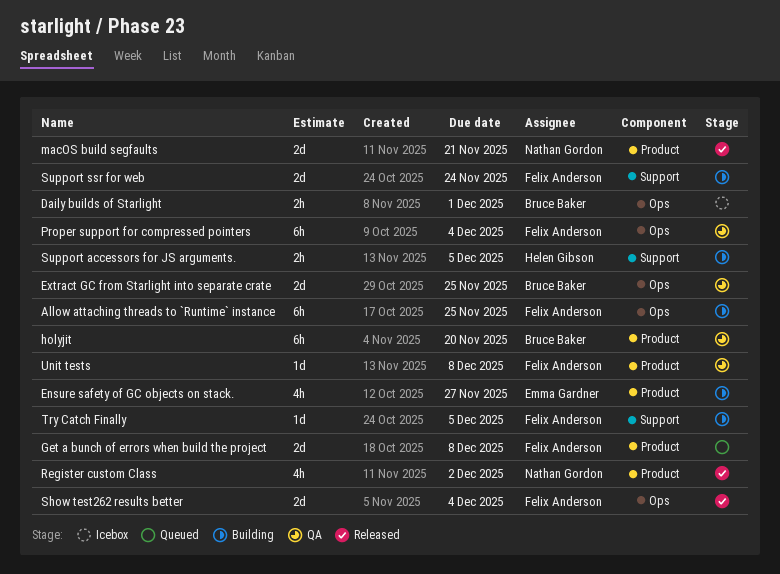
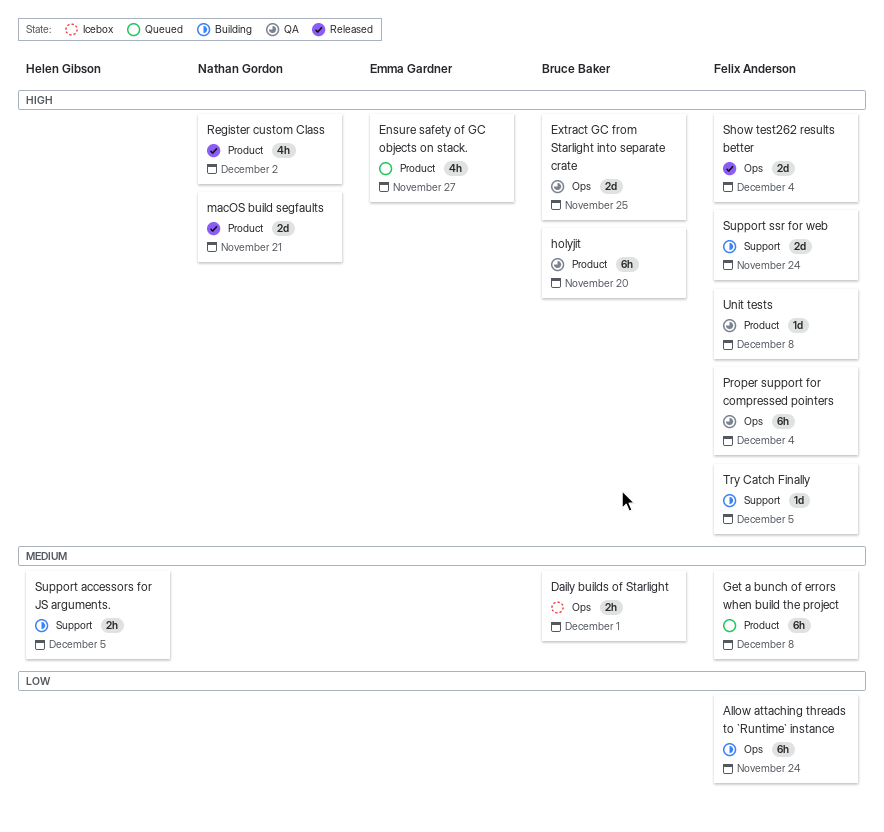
Allow attaching threads to `Runtime` instance, due: Nov 25 -> Nov 24
Ensure safety of GC objects on stack., status: Building -> Queued
Get a bunch of errors when build the project, estimate: 2d -> 6h

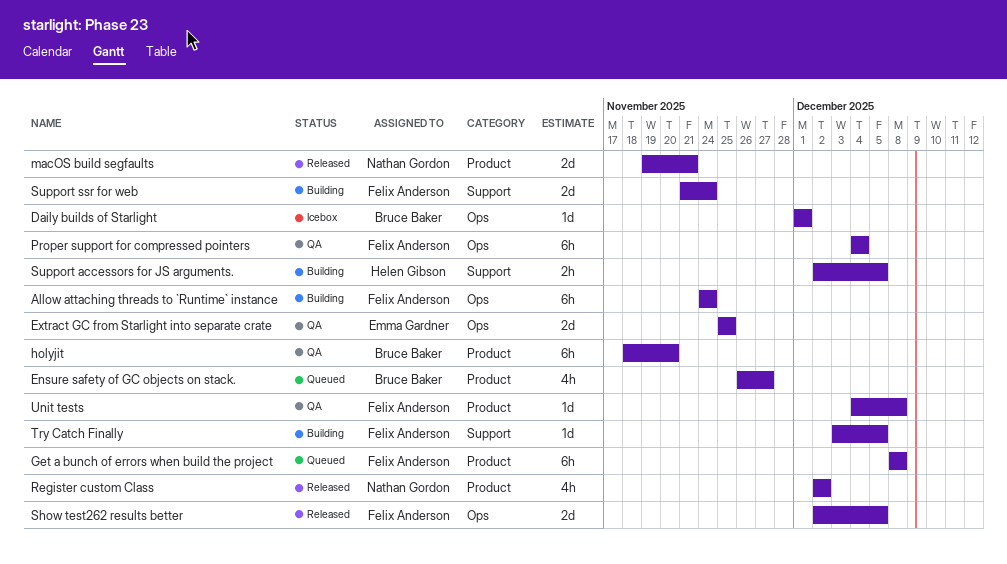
Daily builds of Starlight, estimate: 2h -> 1d
Ensure safety of GC objects on stack., owner: Emma Gardner -> Bruce Baker
Extract GC from Starlight into separate crate, owner: Bruce Baker -> Emma Gardner
Show test262 results better, due: Dec 4 -> Dec 5

